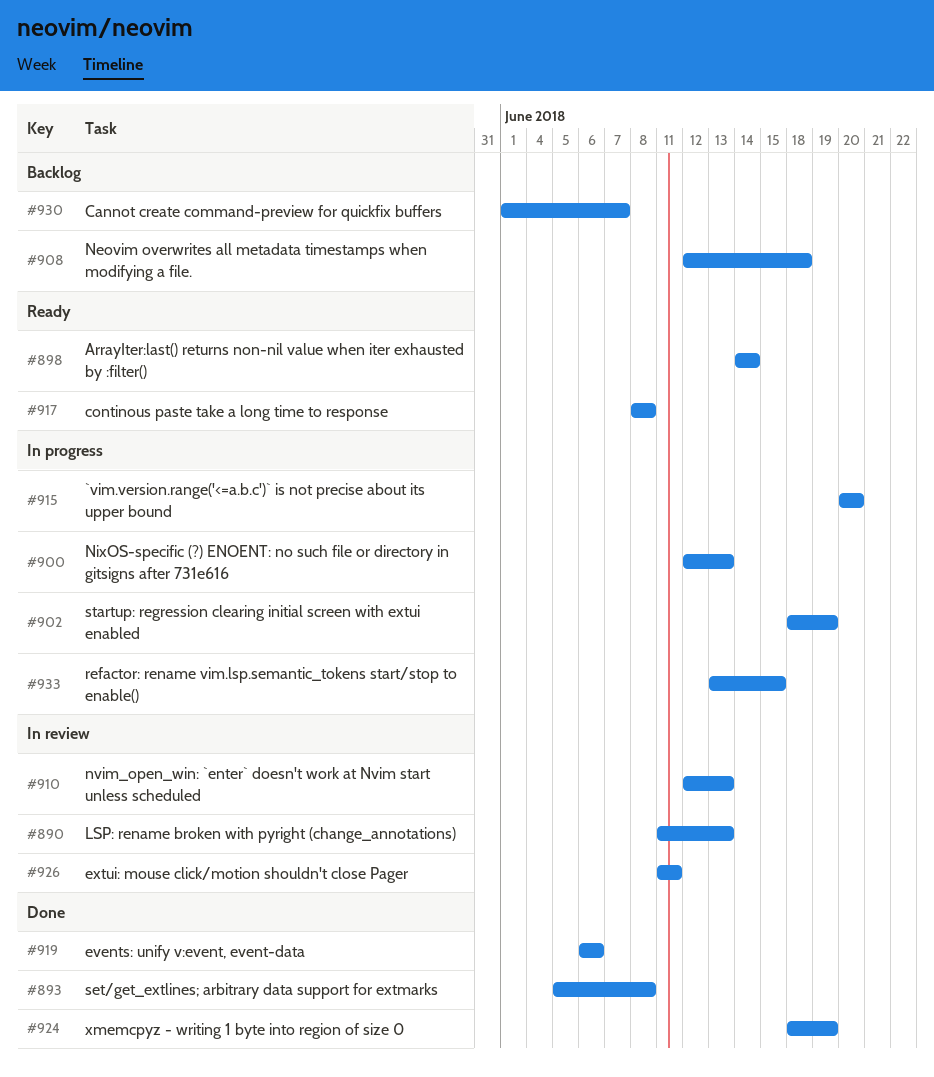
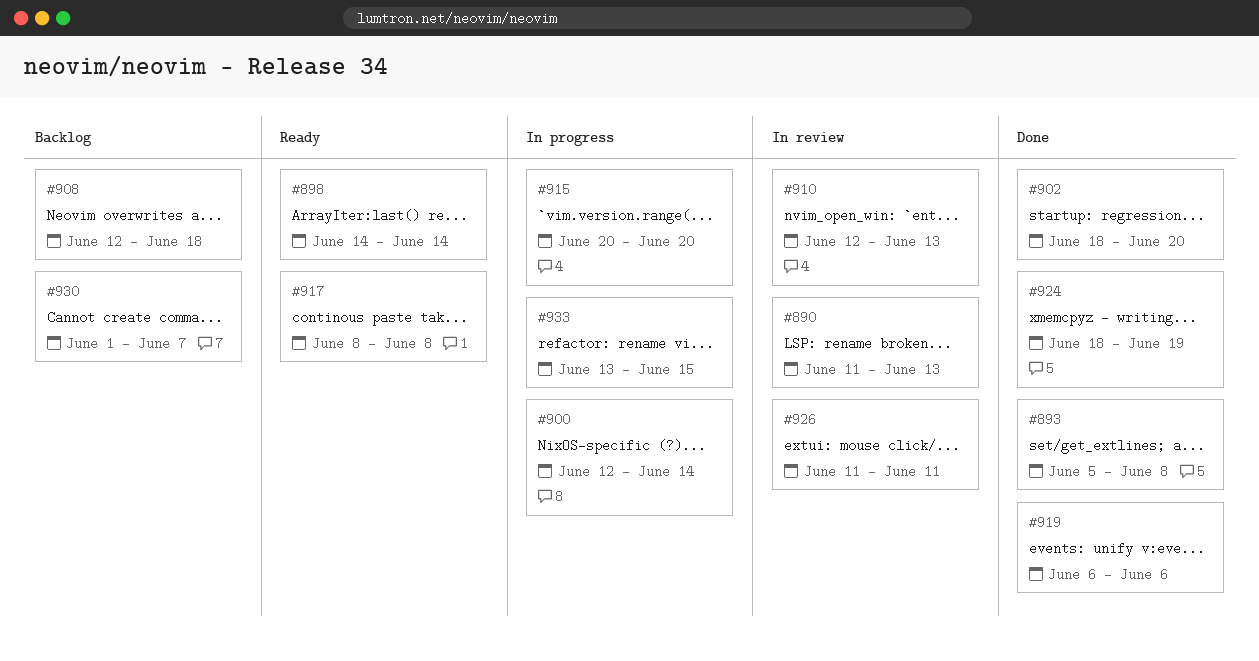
#900, due: Jun 13 -> Jun 14
#902, status: In progress -> Done
#902, due: Jun 19 -> Jun 20

